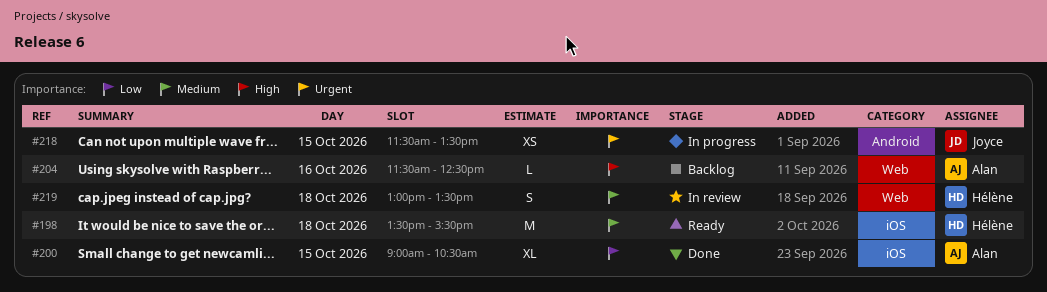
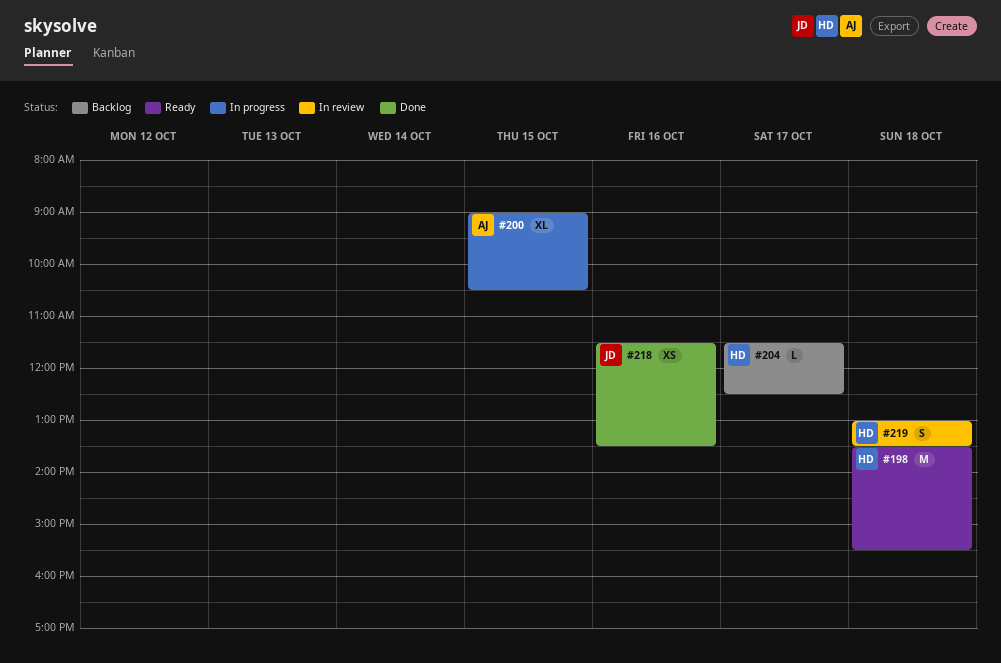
#200, status: Done -> In progress
#204, owner: Alan -> Hélène
#204, day: Oct 16 -> Oct 17
#218, status: In progress -> Done
#218, day: Oct 15 -> Oct 16

